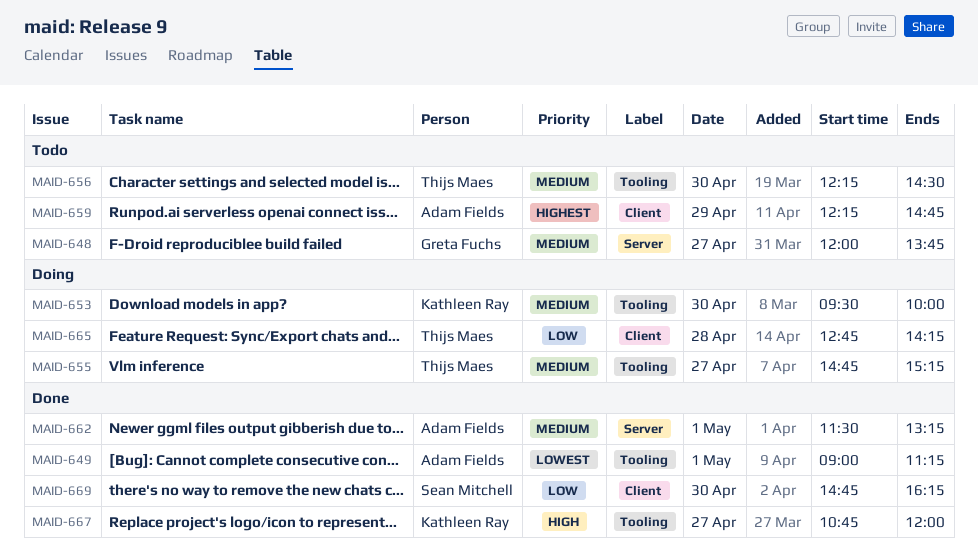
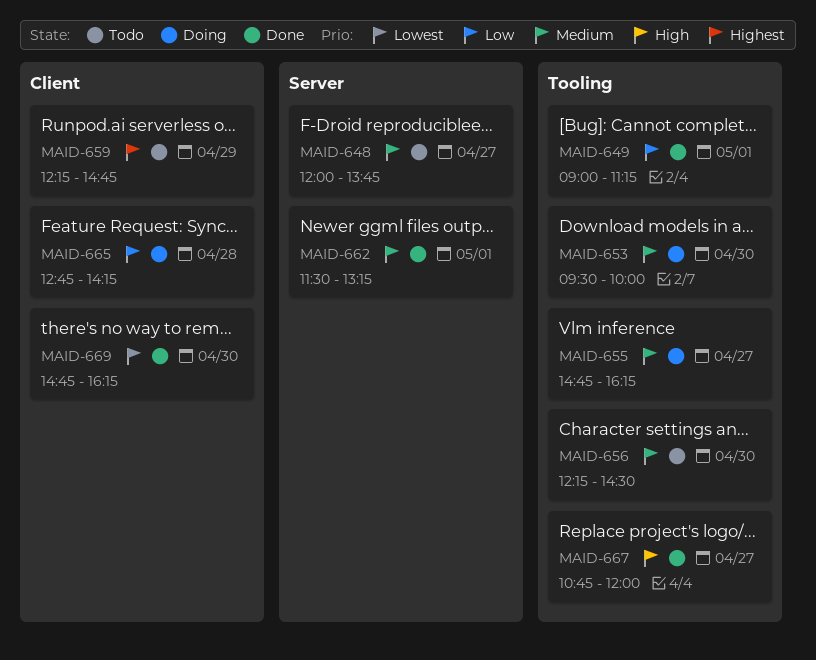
MAID-649, priority: Lowest -> Low
MAID-655, ends: 15:15 -> 16:15
MAID-669, priority: Low -> Lowest

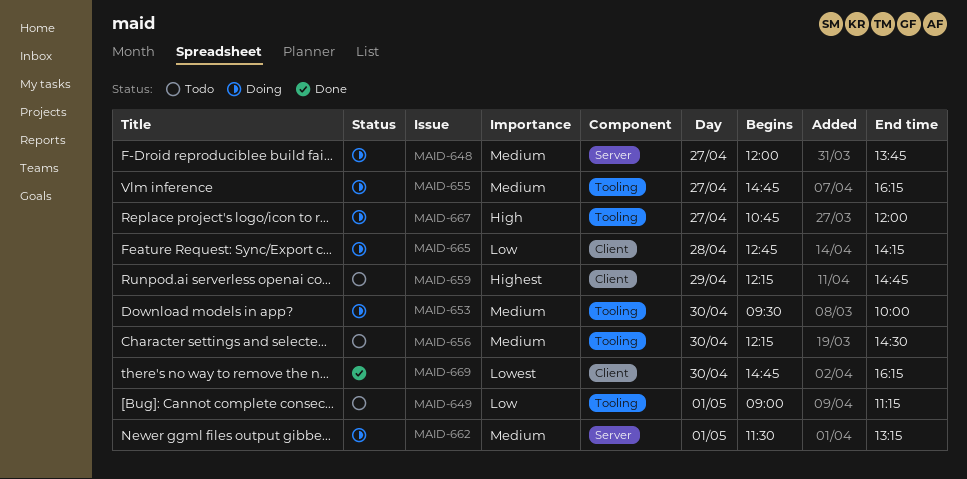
MAID-648, status: Todo -> Doing
MAID-649, status: Done -> Todo
MAID-662, status: Done -> Doing
MAID-667, status: Done -> Doing

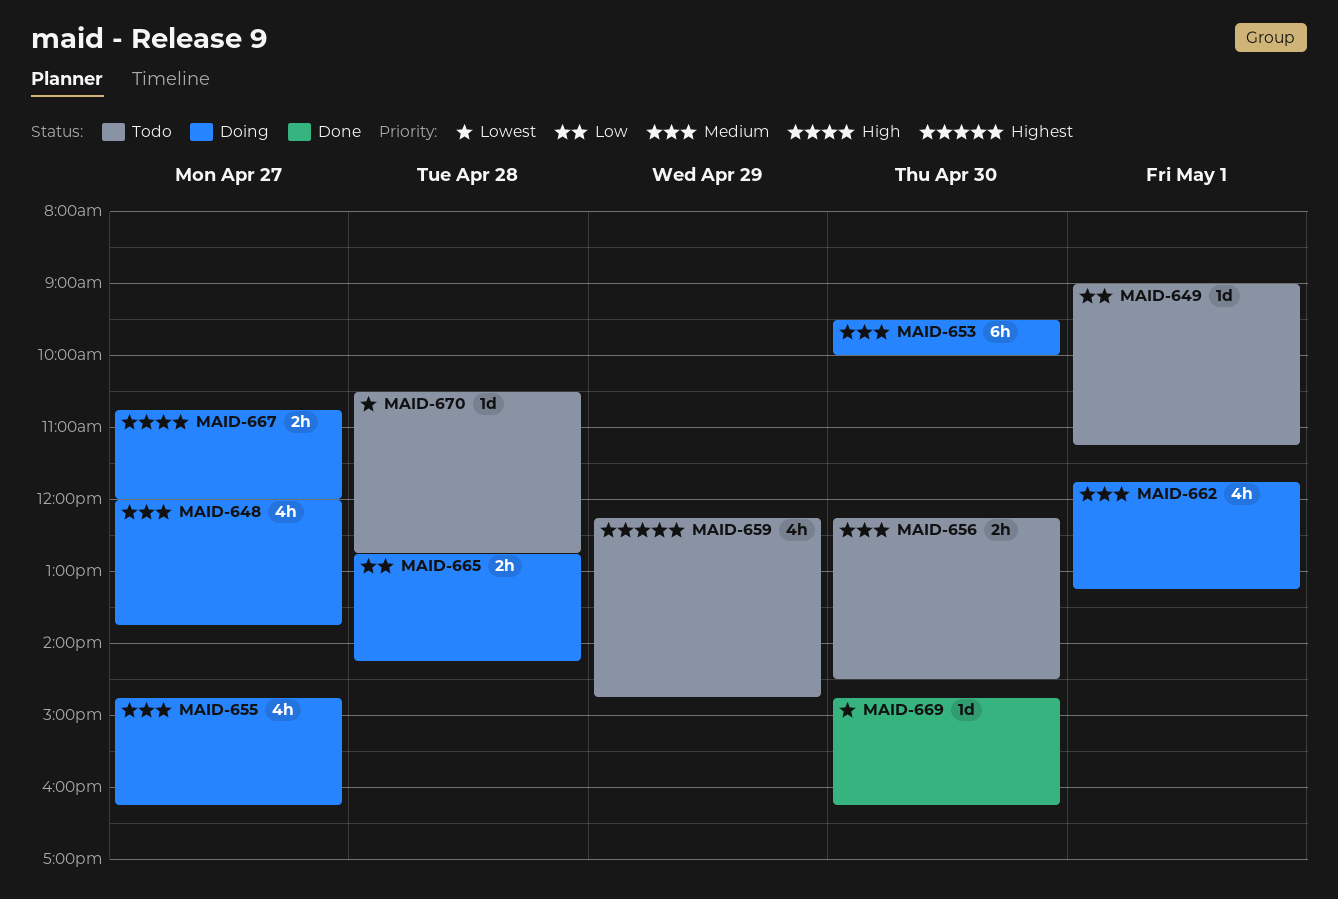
MAID-662, begins: 11:30 -> 11:45
MAID-670: none -> present

